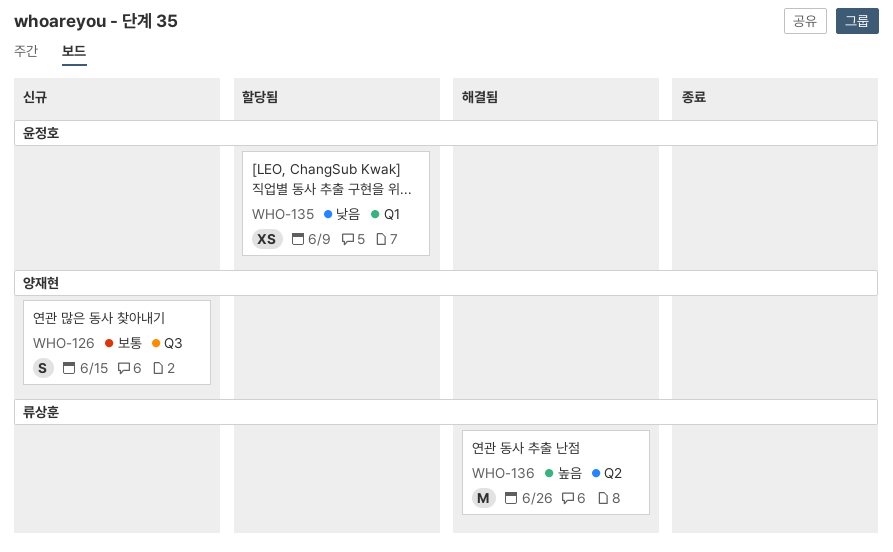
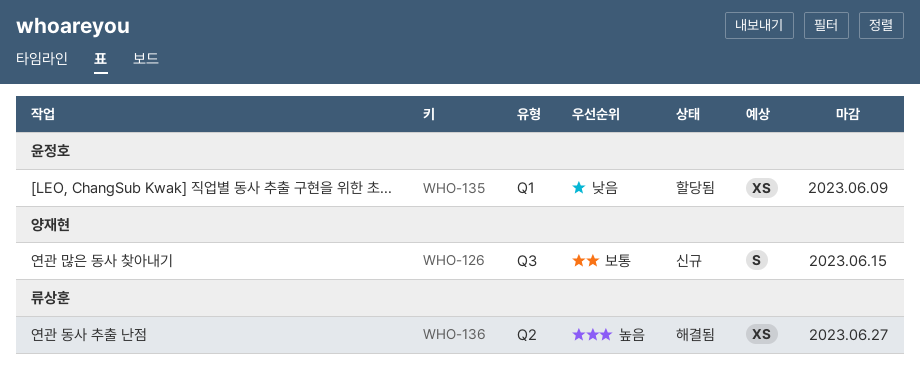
WHO-136, estimate: M -> XS
WHO-136, due: Jun 26 -> Jun 27

